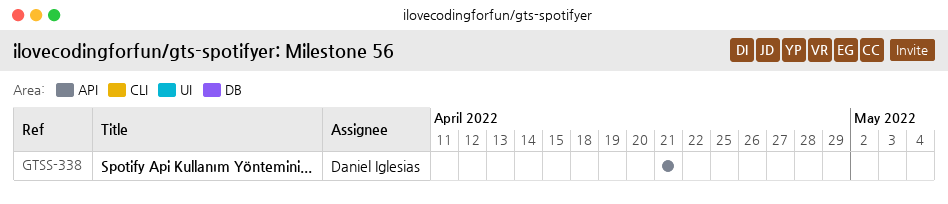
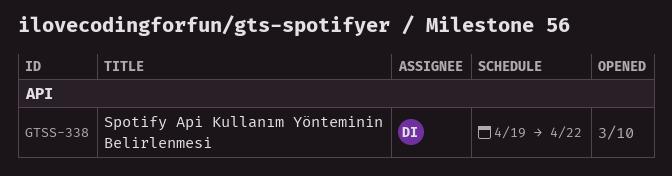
GTSS-338, start: Apr 21 -> Apr 19
GTSS-338, due: Apr 21 -> Apr 22

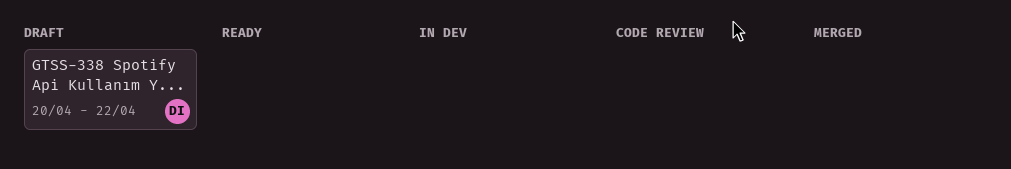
GTSS-338, start: Apr 19 -> Apr 20

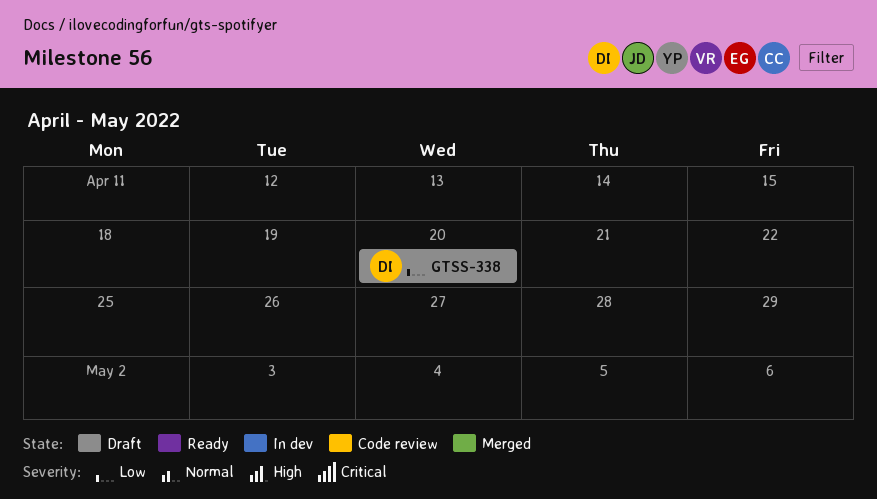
GTSS-338, due: Apr 22 -> Apr 20

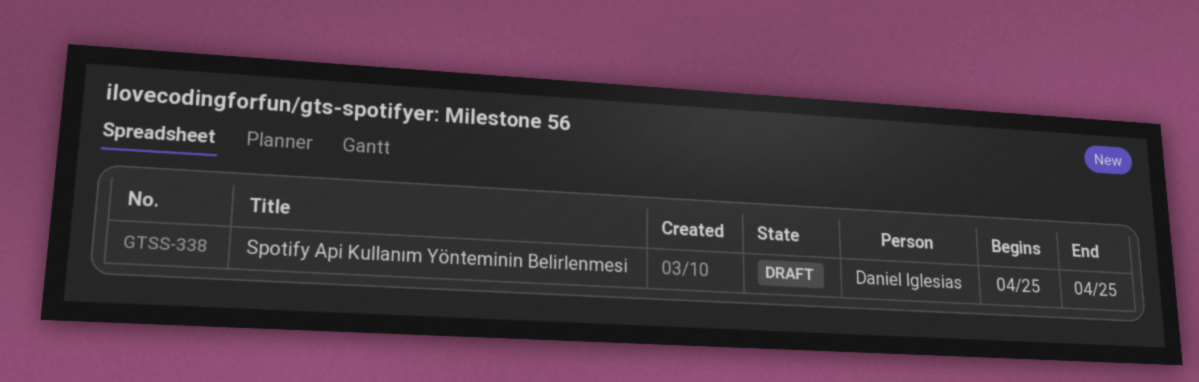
GTSS-338, start: Apr 20 -> Apr 25
GTSS-338, due: Apr 20 -> Apr 25

